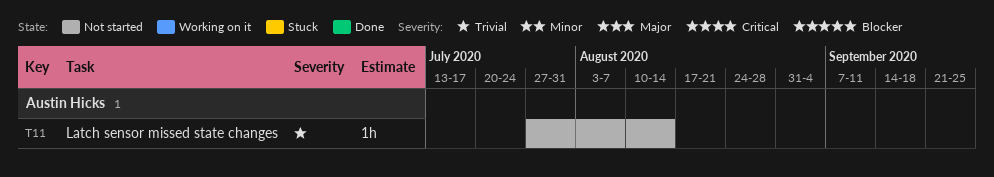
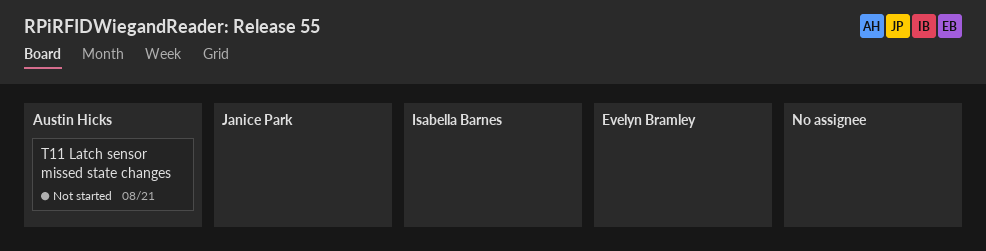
T11, due: Aug 14 -> Aug 21

